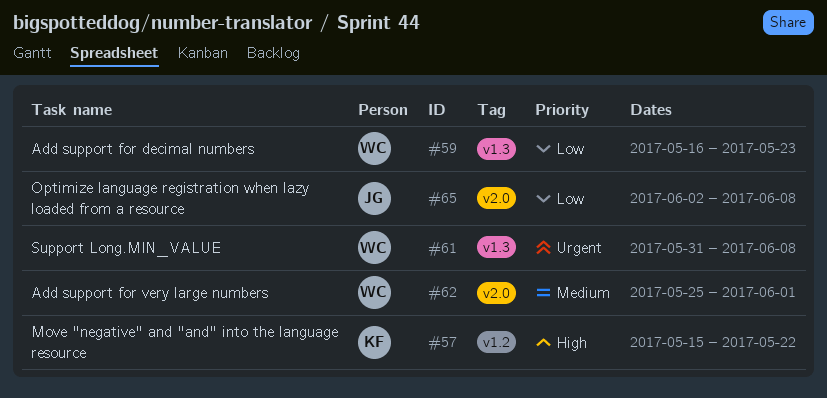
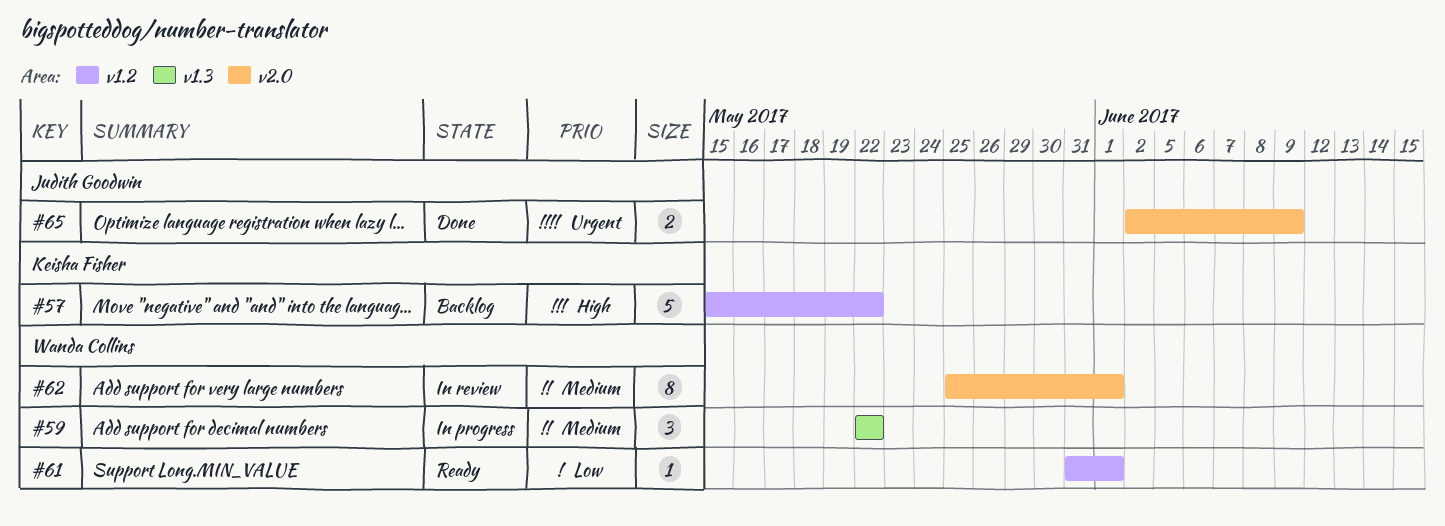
#59, priority: Low -> Medium
#59, start: May 16 -> May 22
#59, due: May 23 -> May 22
#61, priority: Urgent -> Low
#61, label: v1.3 -> v1.2
#61, due: Jun 8 -> Jun 1
#65, priority: Low -> Urgent
#65, due: Jun 8 -> Jun 9

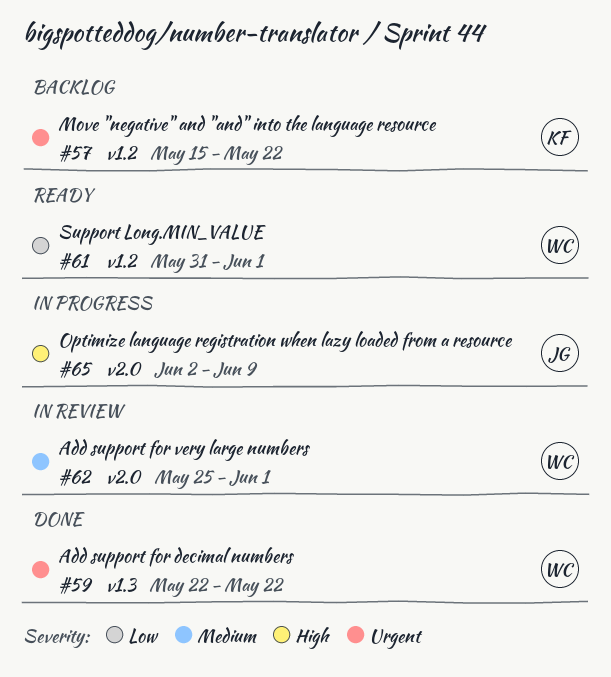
#57, priority: High -> Urgent
#59, status: In progress -> Done
#59, priority: Medium -> Urgent
#65, status: Done -> In progress
#65, priority: Urgent -> High

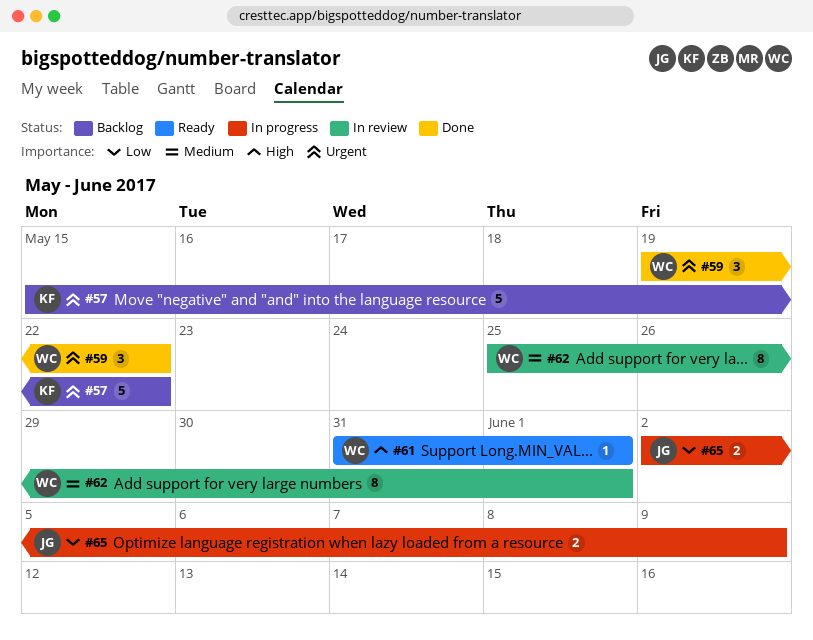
#59, start: May 22 -> May 19
#61, priority: Low -> High
#65, priority: High -> Low

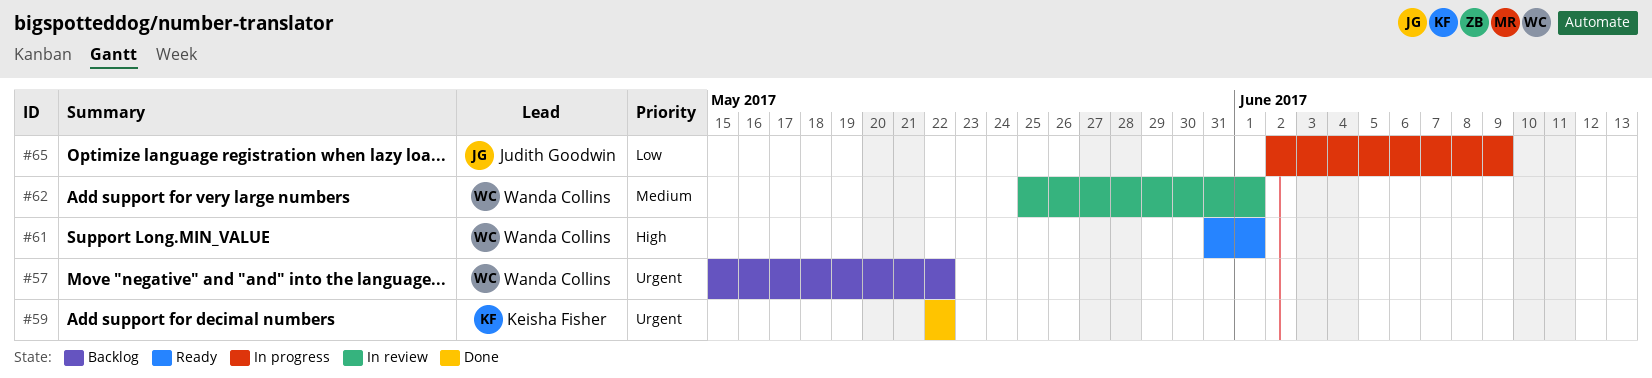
#57, owner: Keisha Fisher -> Wanda Collins
#59, owner: Wanda Collins -> Keisha Fisher
#59, start: May 19 -> May 22

